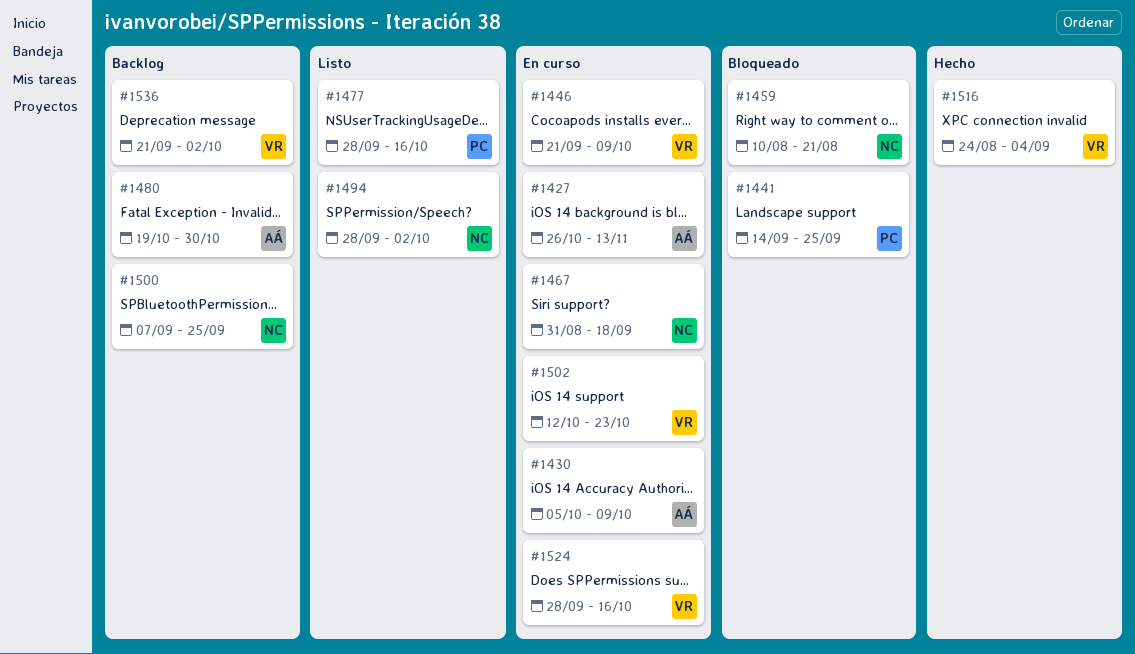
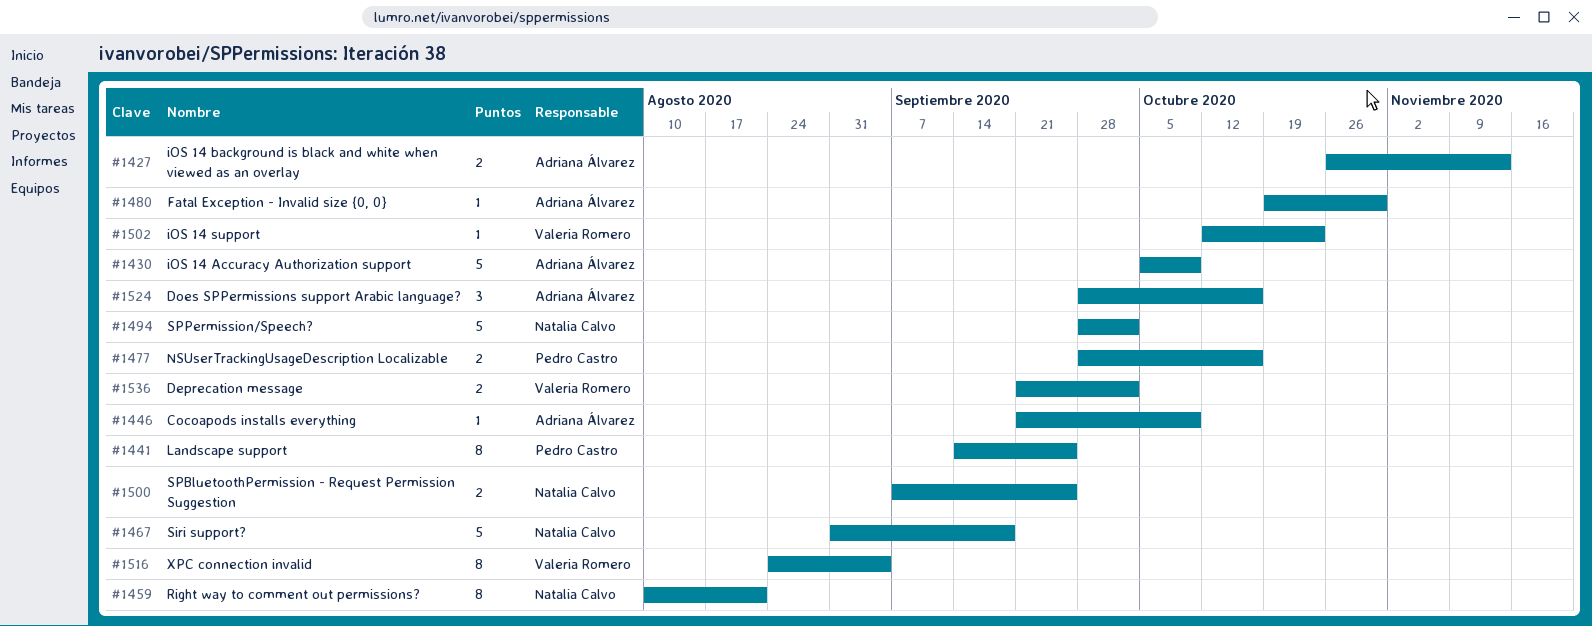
#1446, owner: Valeria Romero -> Adriana Álvarez
#1524, owner: Valeria Romero -> Adriana Álvarez

